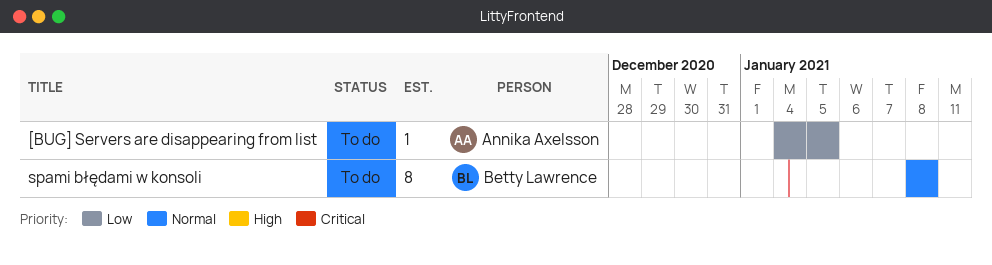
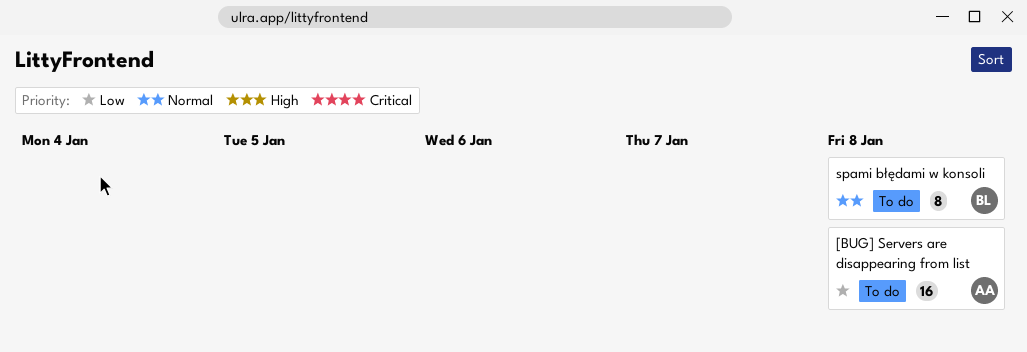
[BUG] Servers are disappearing from list, estimate: 1 -> 16
[BUG] Servers are disappearing from list, due: Jan 5 -> Jan 8

